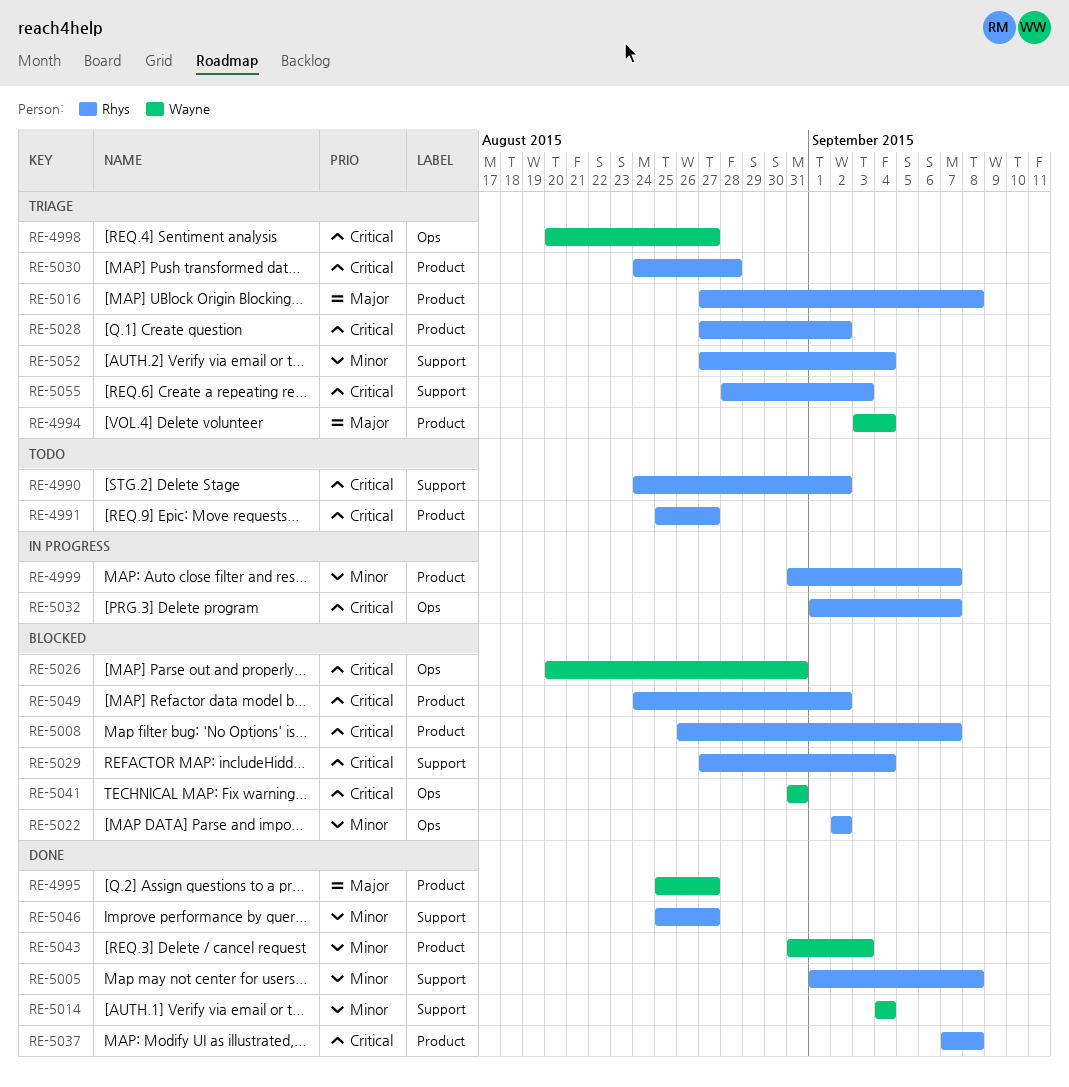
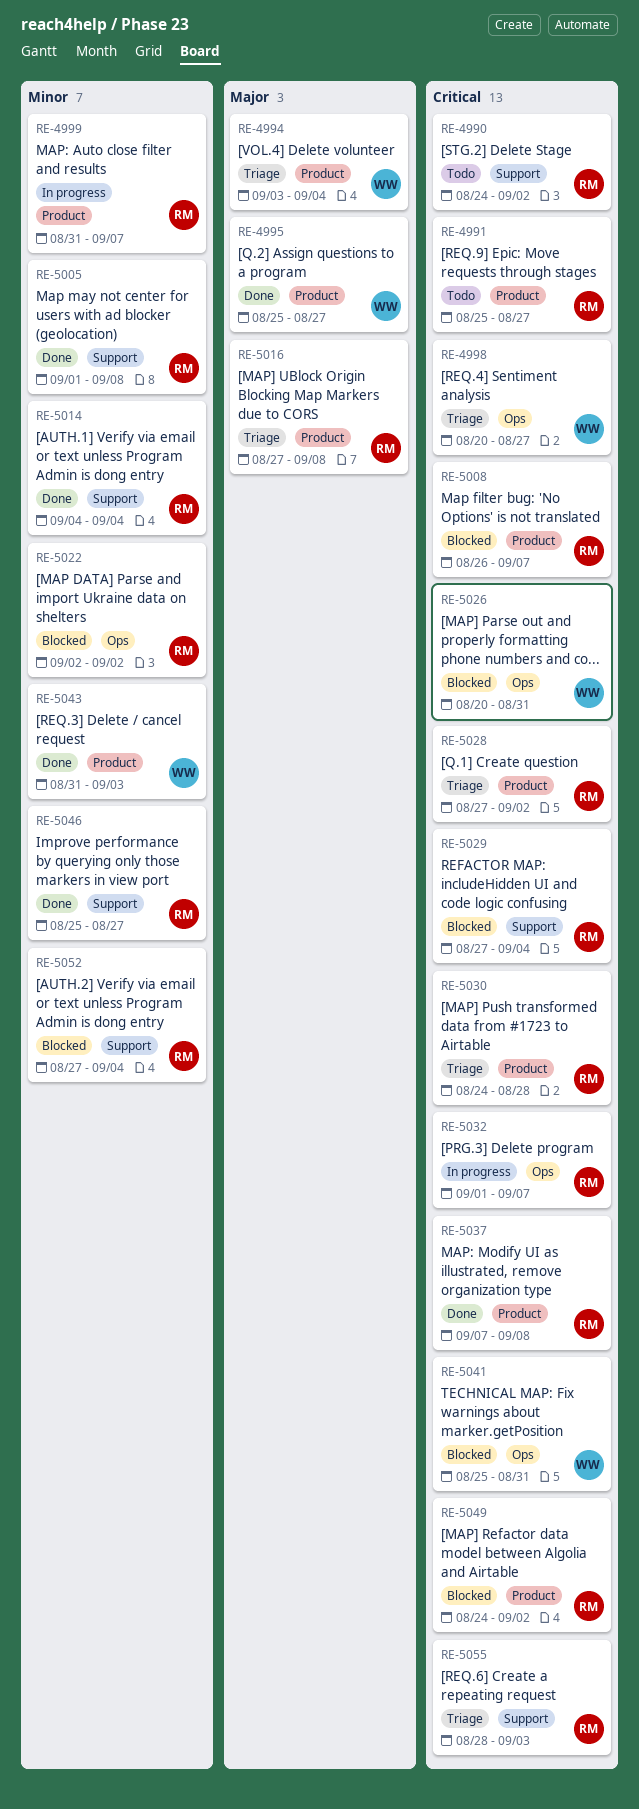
RE-5014, owner: Wayne -> Rhys
RE-5041, start: Aug 31 -> Aug 25
RE-5052, status: Triage -> Blocked

